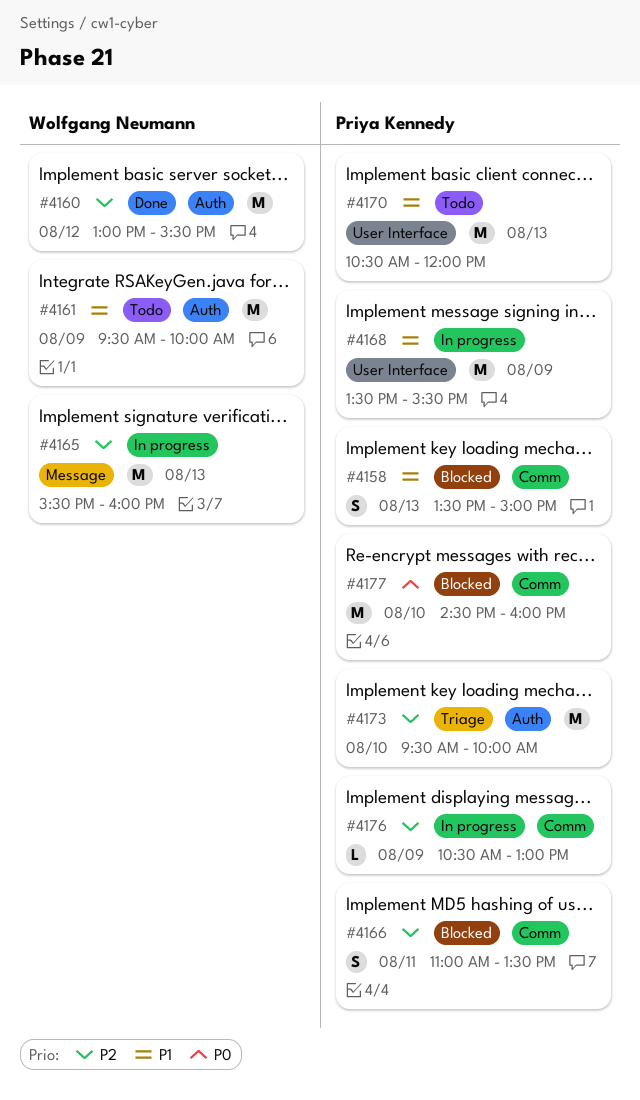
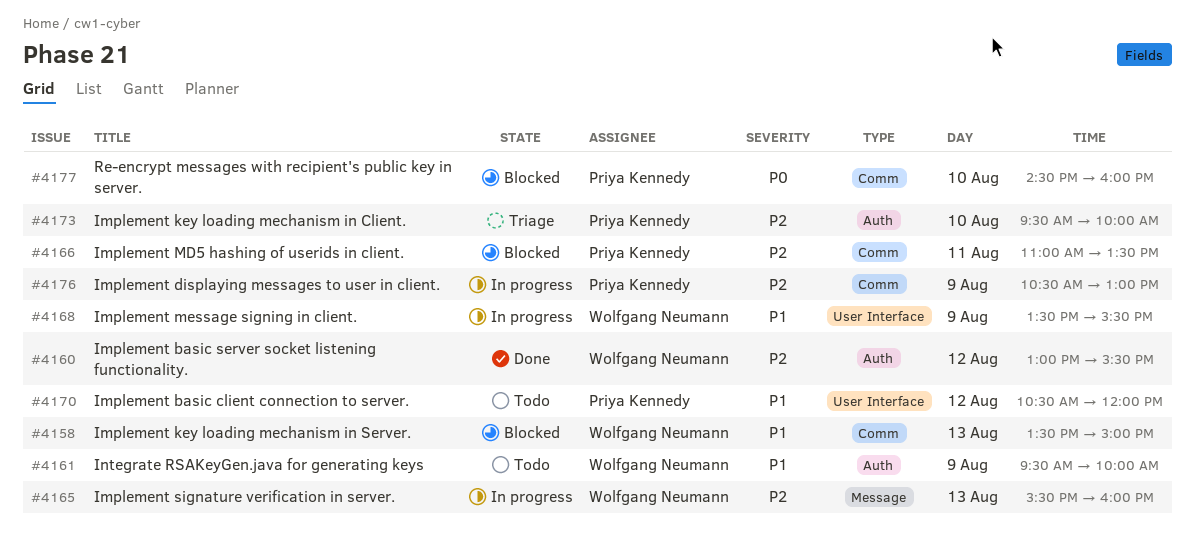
#4158, owner: Priya Kennedy -> Wolfgang Neumann
#4168, owner: Priya Kennedy -> Wolfgang Neumann
#4170, day: Aug 13 -> Aug 12

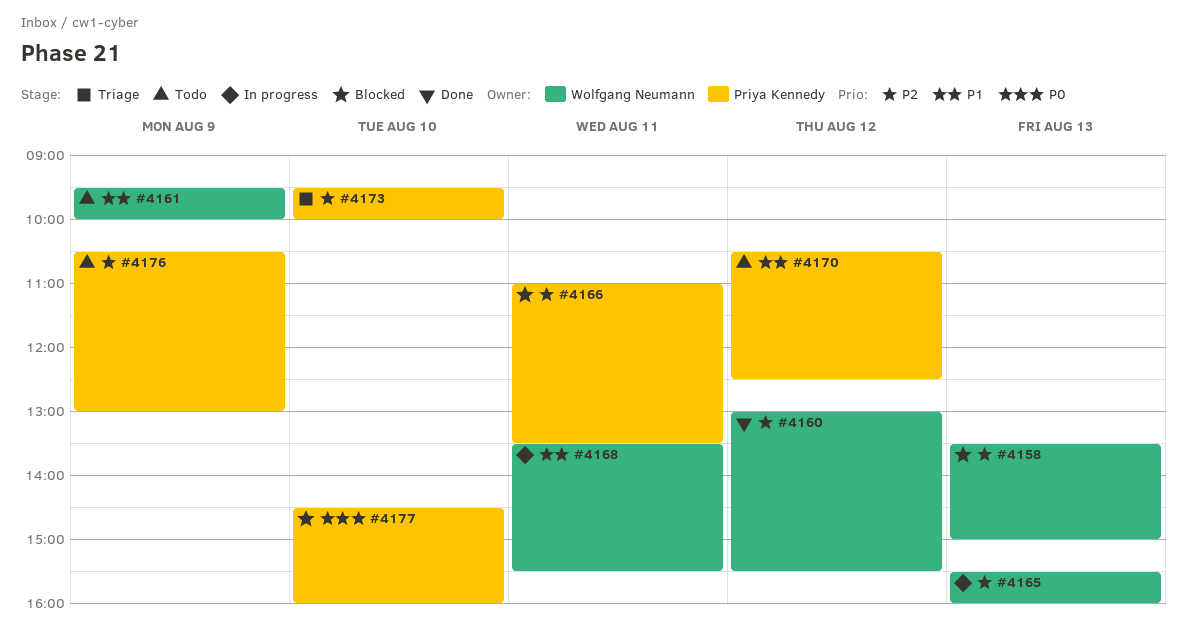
#4158, priority: P1 -> P2
#4168, day: Aug 9 -> Aug 11
#4170, ends: 12:00 -> 12:30
#4176, status: In progress -> Todo

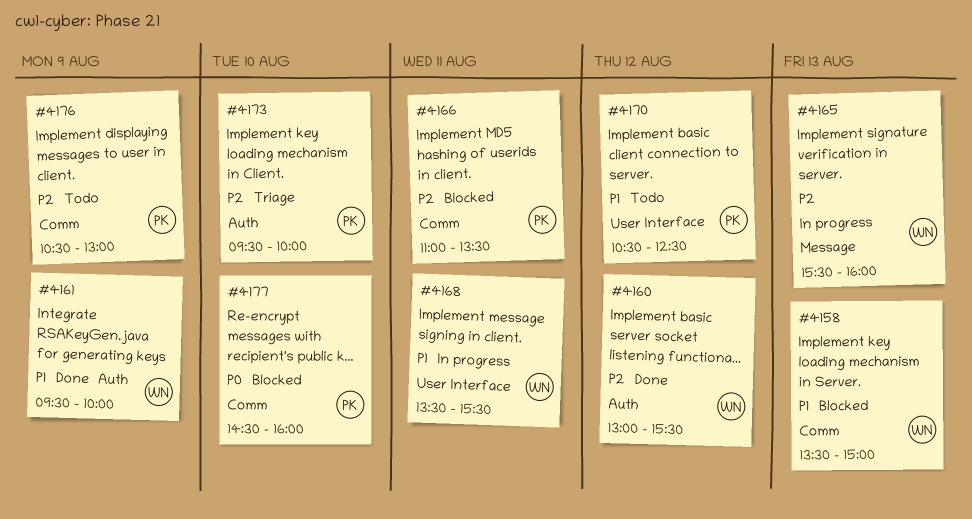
#4158, priority: P2 -> P1
#4161, status: Todo -> Done

